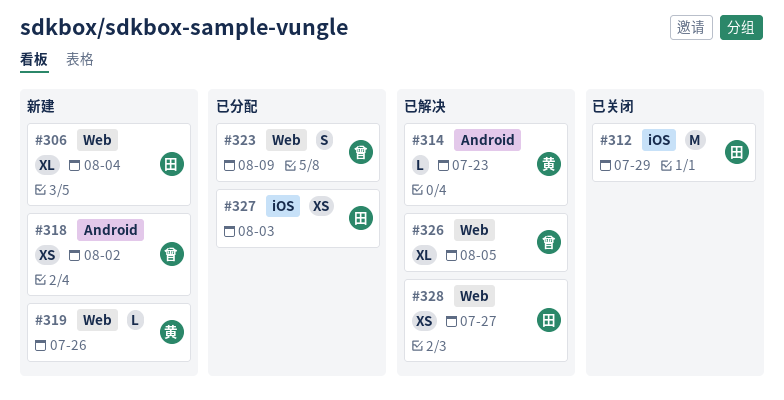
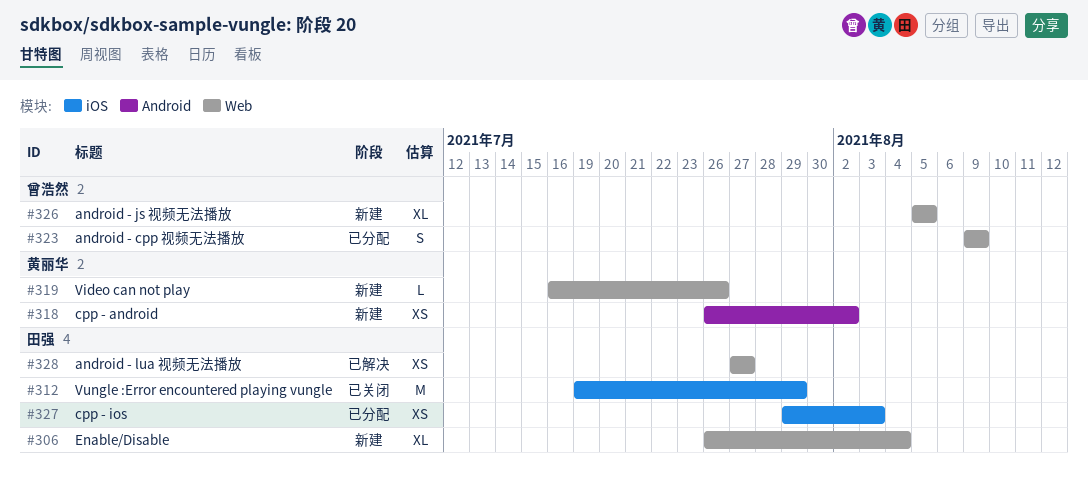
#314: present -> none
#318, owner: 曾浩然 -> 黄丽华
#326, status: 已解决 -> 新建

